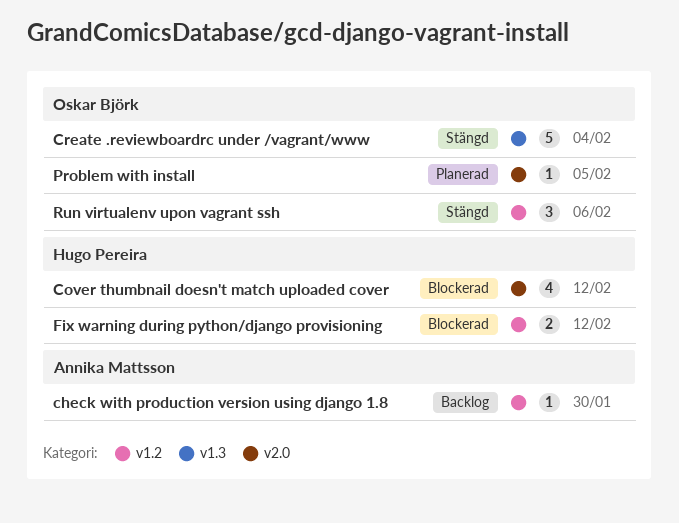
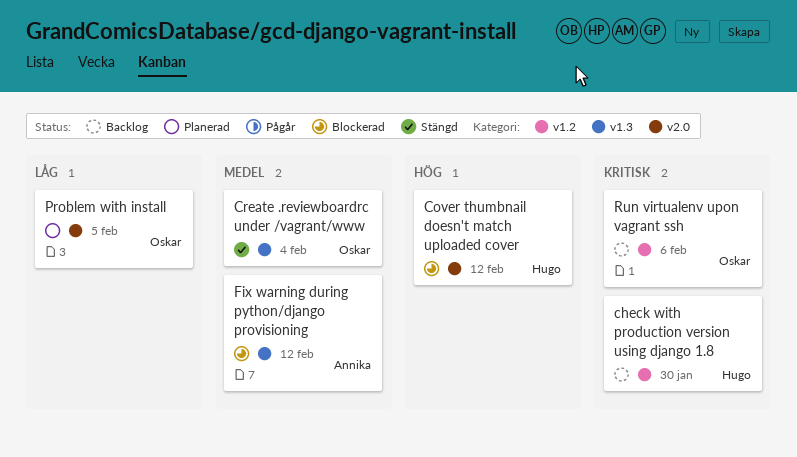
check with production version using django 1.8, owner: Annika Mattsson -> Hugo Pereira
Fix warning during python/django provisioning, owner: Hugo Pereira -> Annika Mattsson
Fix warning during python/django provisioning, label: v1.2 -> v1.3
Run virtualenv upon vagrant ssh, status: Stängd -> Backlog

